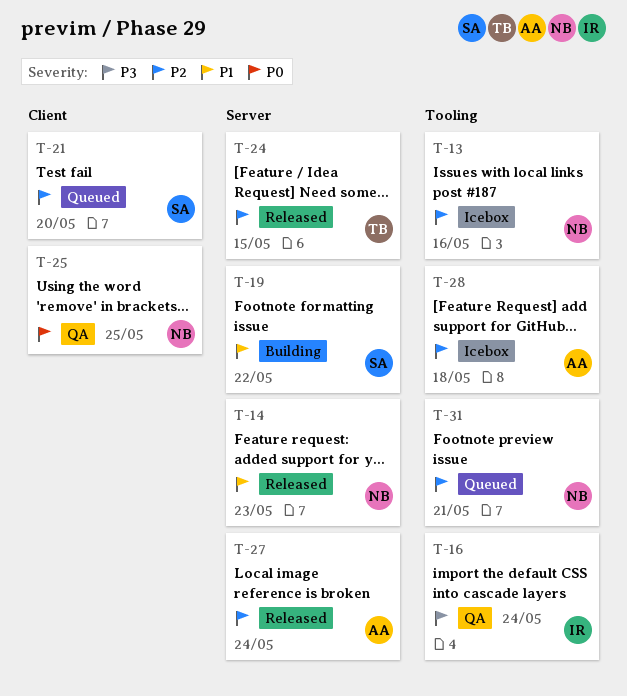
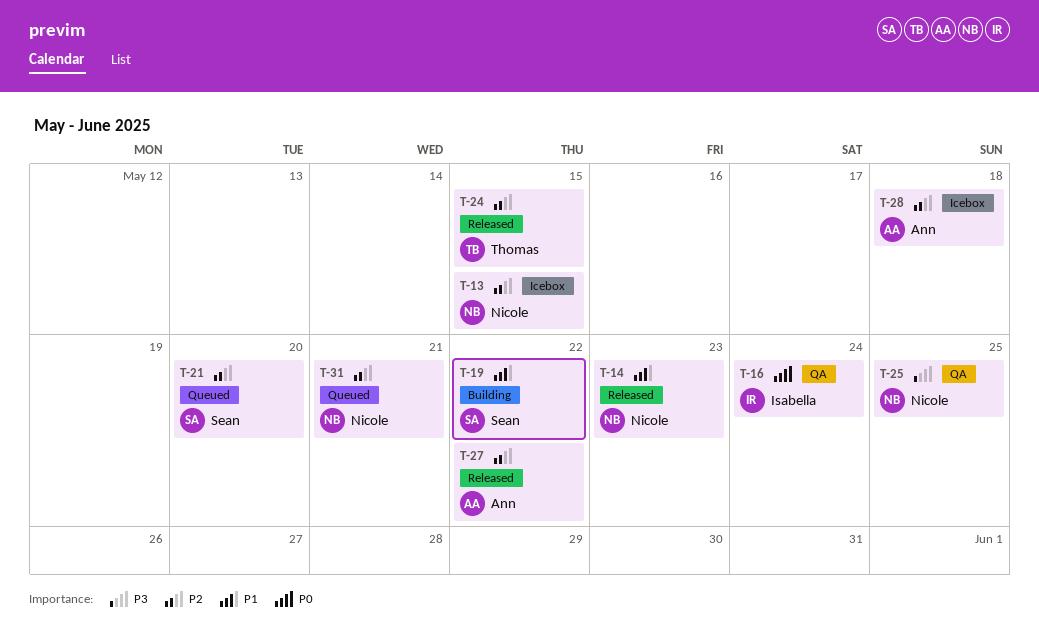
T-13, due: May 16 -> May 15
T-16, priority: P3 -> P0
T-25, priority: P0 -> P3
T-27, due: May 24 -> May 22

